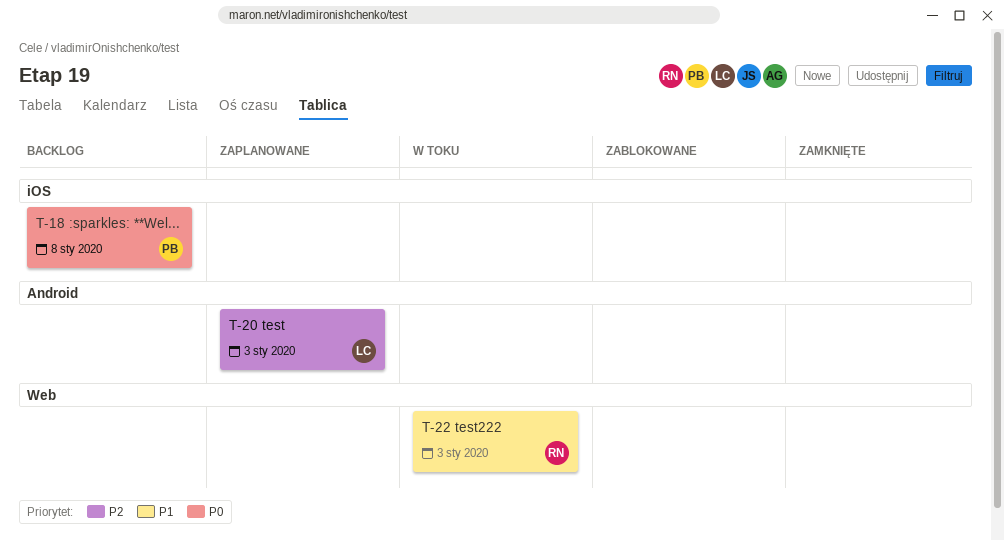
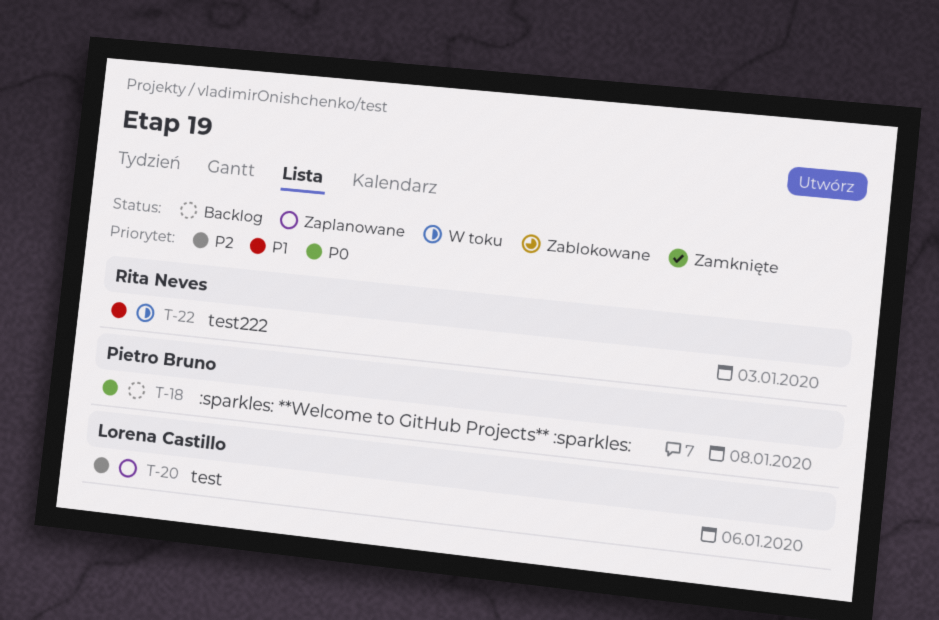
T-20, due: Jan 3 -> Jan 6

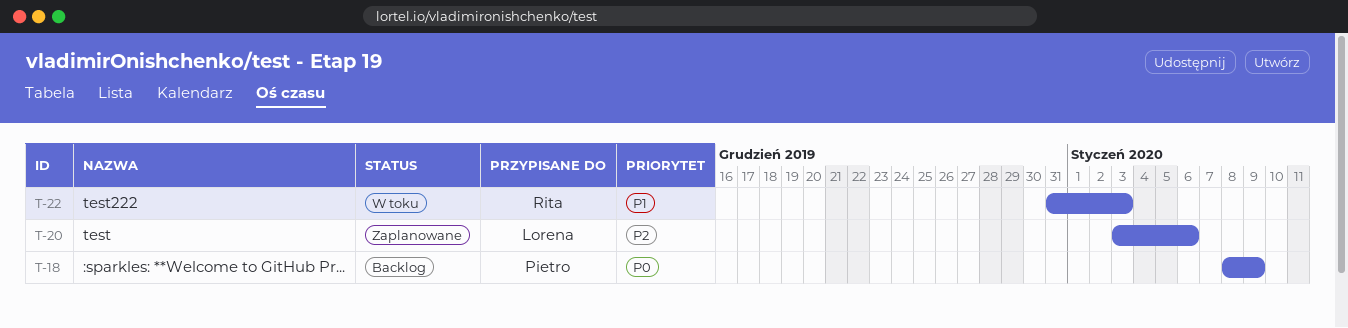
T-18, due: Jan 8 -> Jan 9

